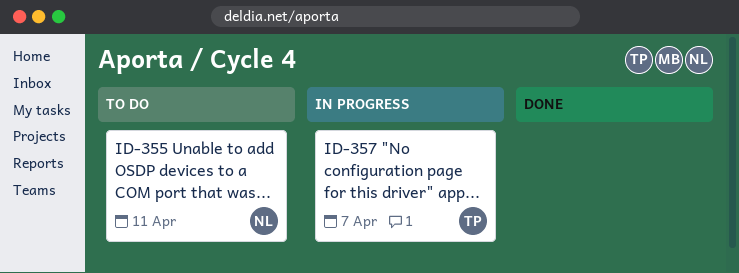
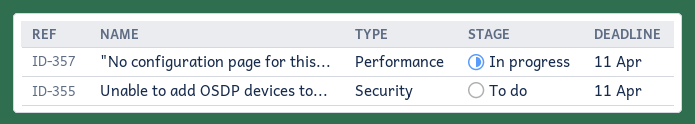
ID-357, due: Apr 7 -> Apr 11

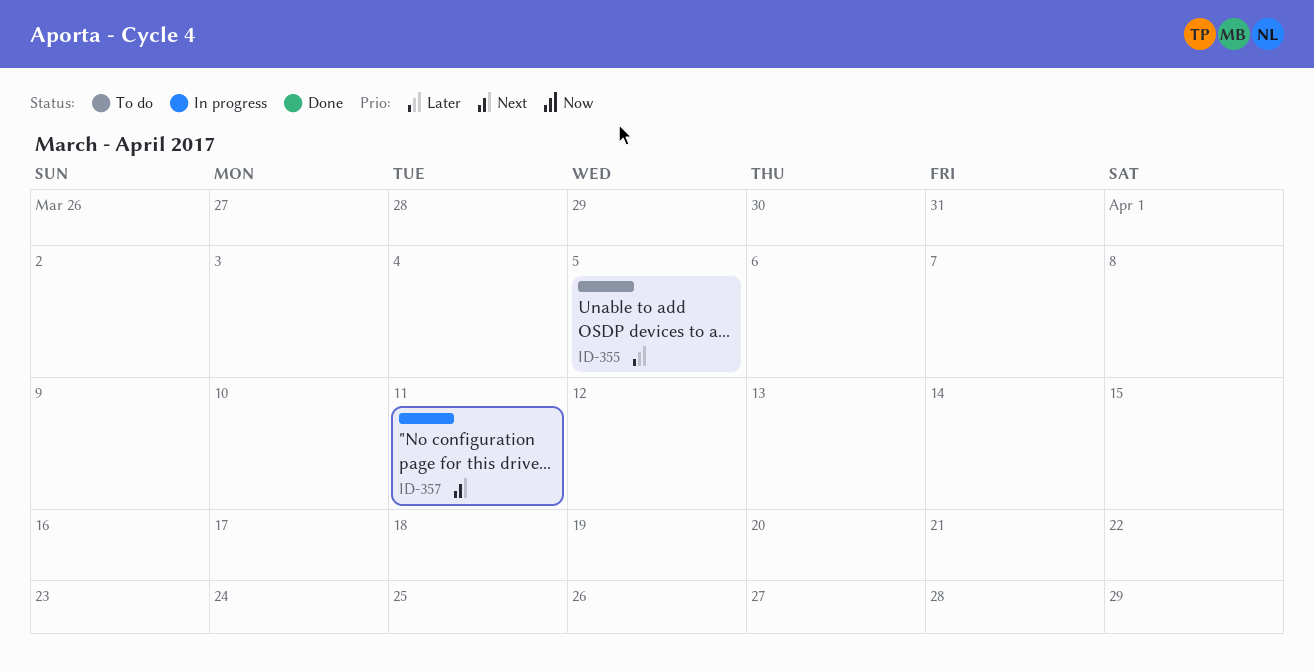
ID-355, due: Apr 11 -> Apr 5

